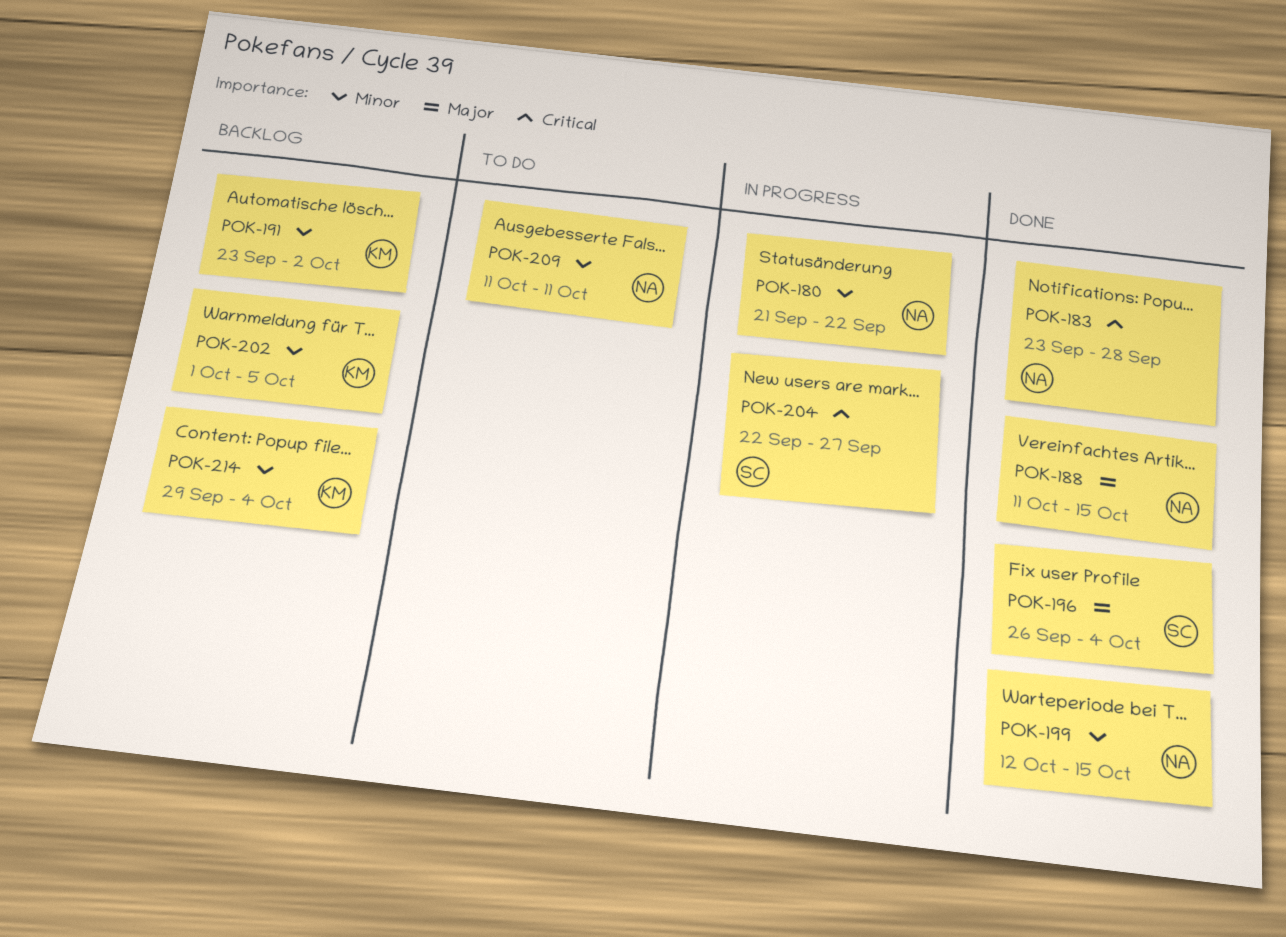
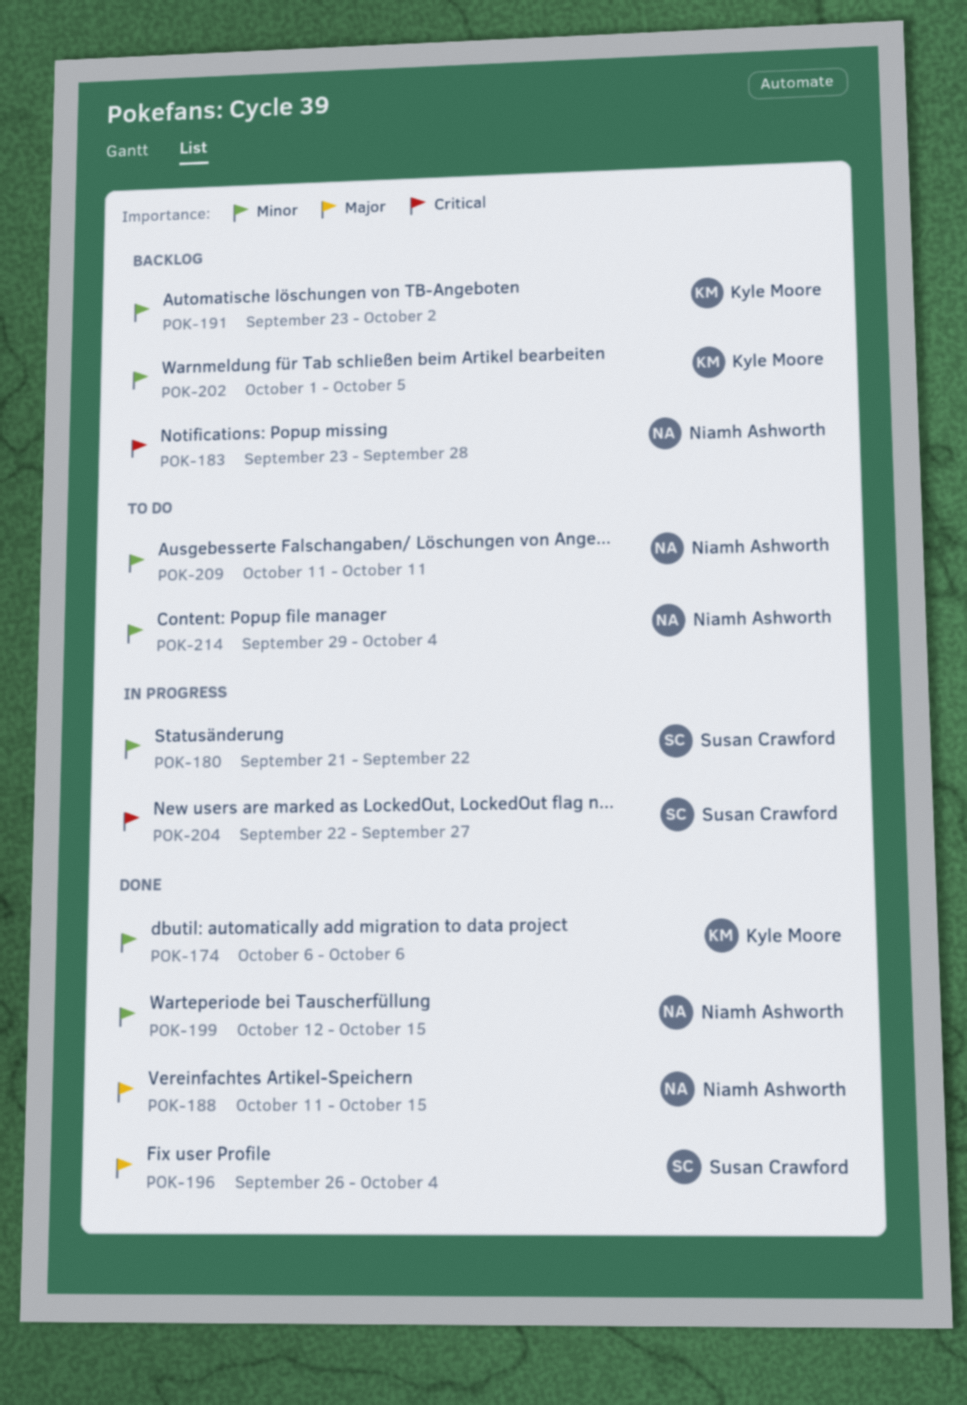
POK-174: none -> present
POK-180, owner: Niamh Ashworth -> Susan Crawford
POK-183, status: Done -> Backlog
POK-214, status: Backlog -> To do
POK-214, owner: Kyle Moore -> Niamh Ashworth

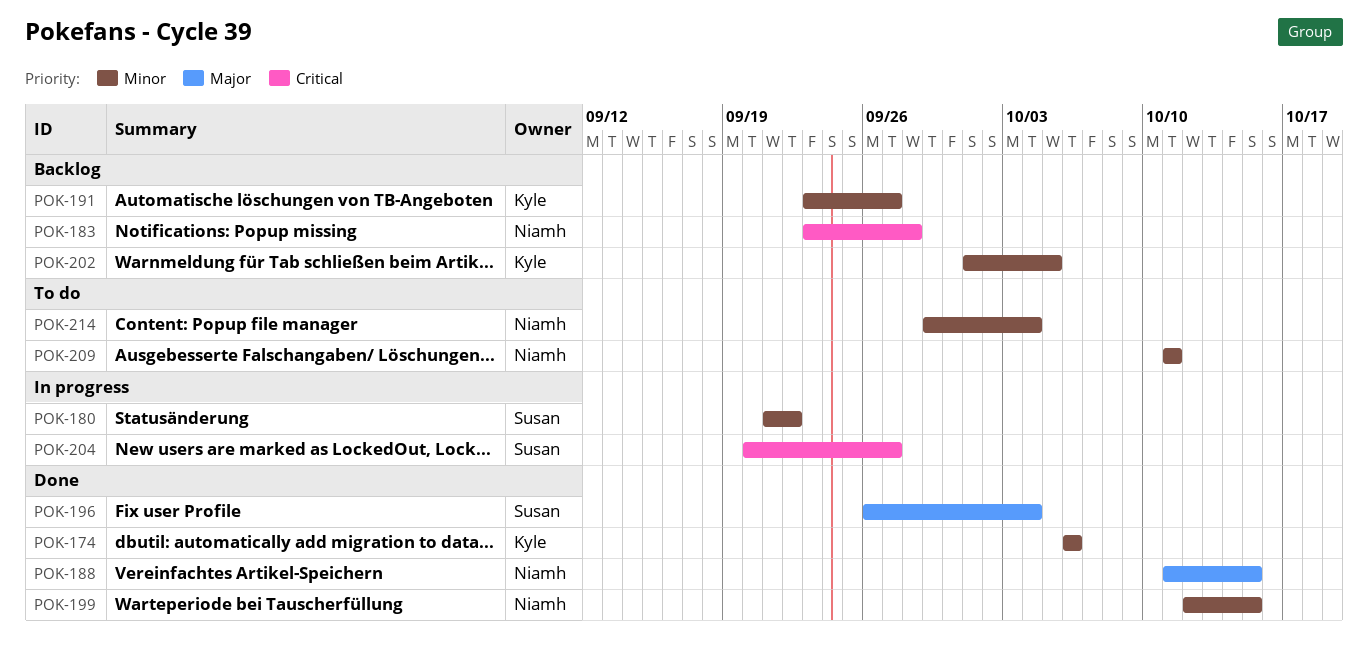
POK-191, due: Oct 2 -> Sep 27
POK-204, start: Sep 22 -> Sep 20

